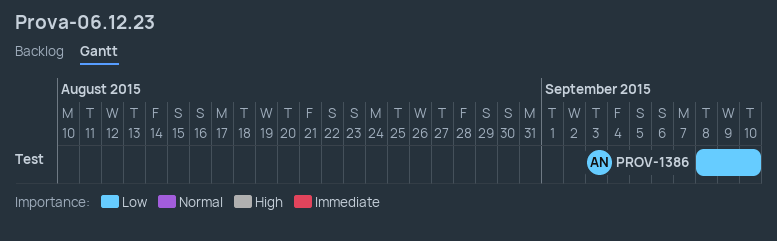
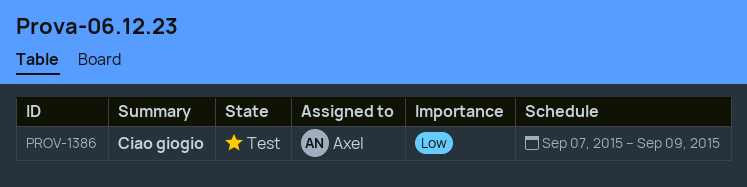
PROV-1386, start: Sep 8 -> Sep 7
PROV-1386, due: Sep 10 -> Sep 9

